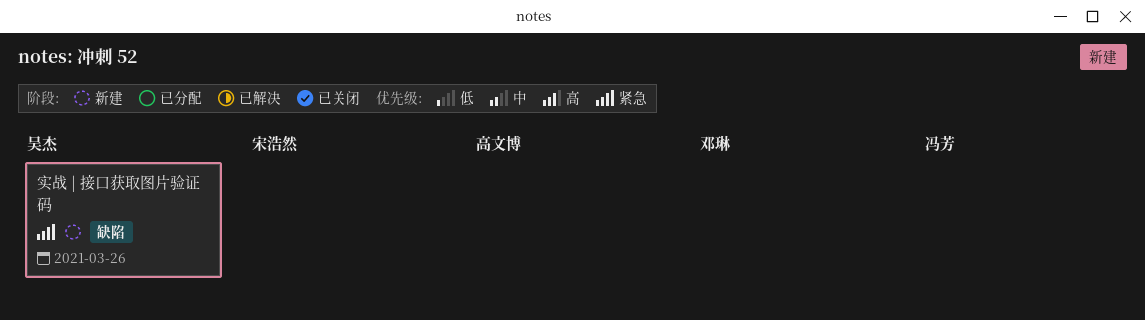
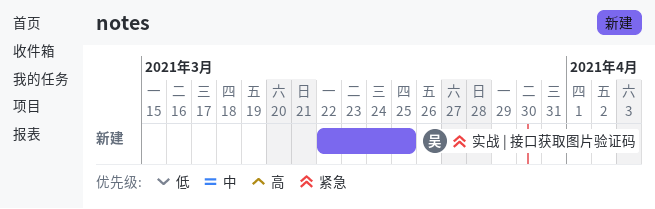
实战 | 接口获取图片验证码, due: Mar 26 -> Mar 25

